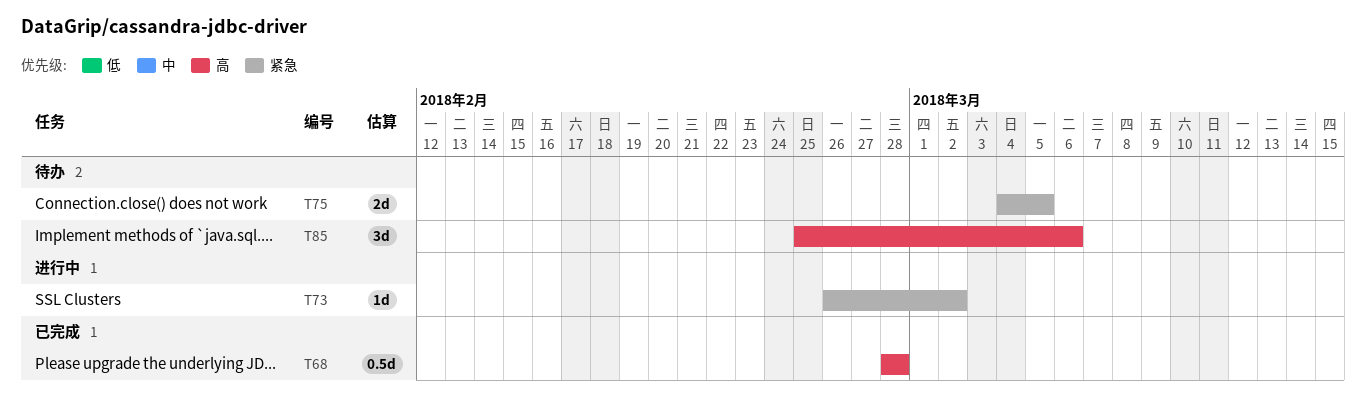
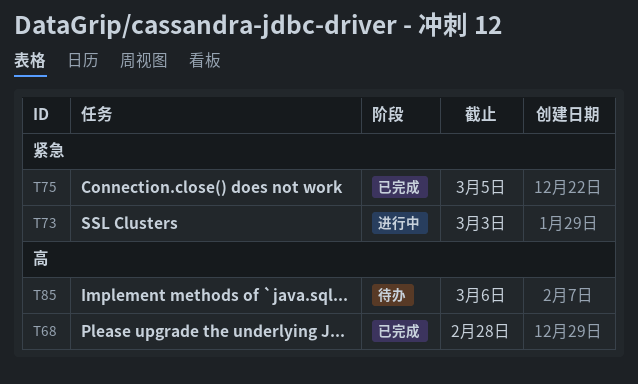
T73, due: Mar 2 -> Mar 3
T75, status: 待办 -> 已完成

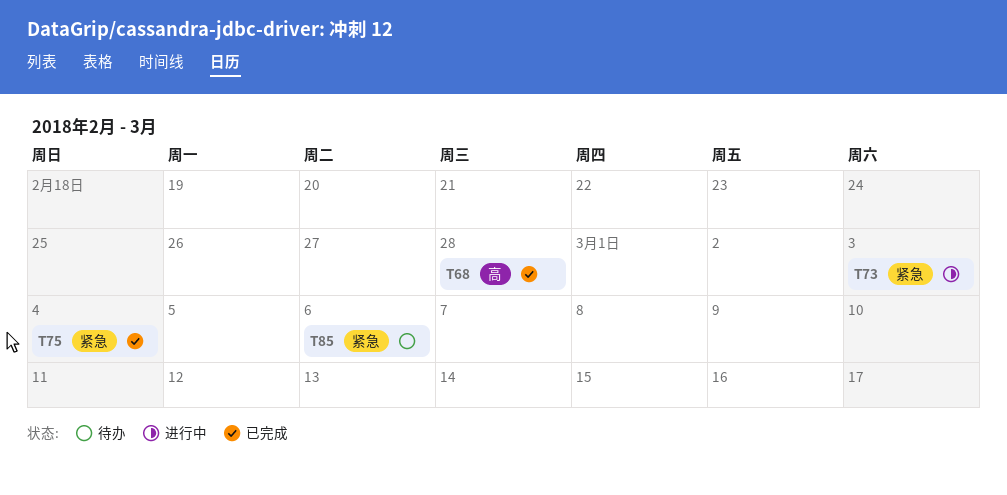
T75, due: Mar 5 -> Mar 4
T85, priority: 高 -> 紧急

